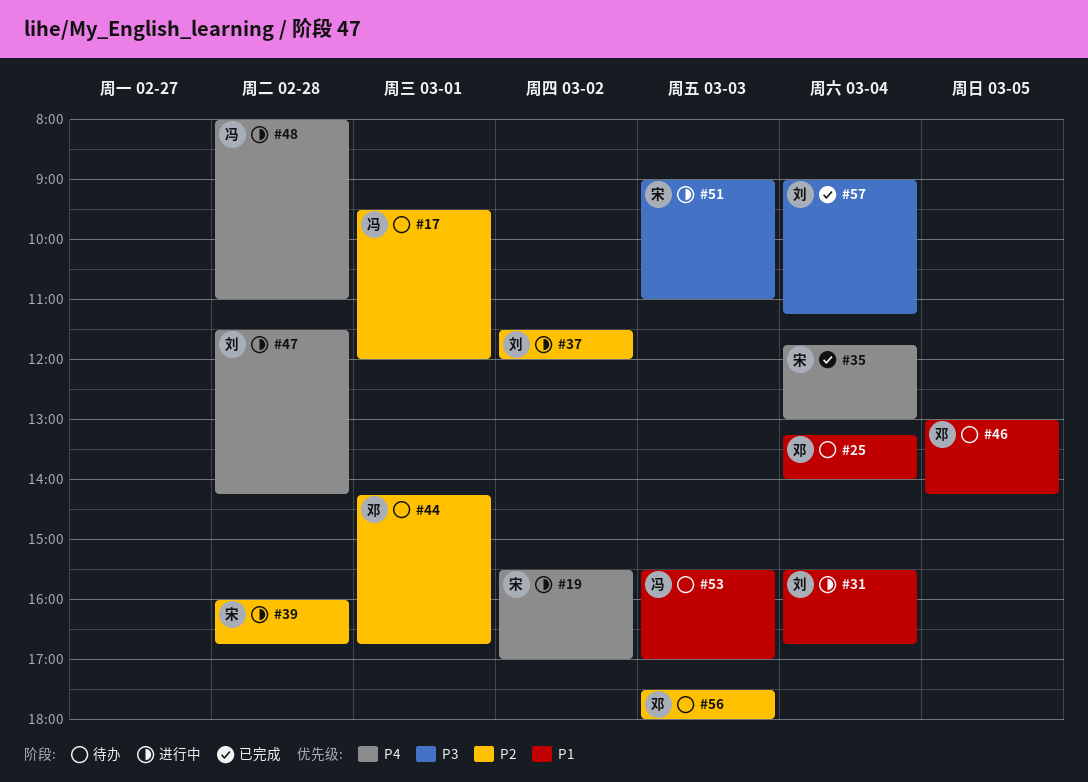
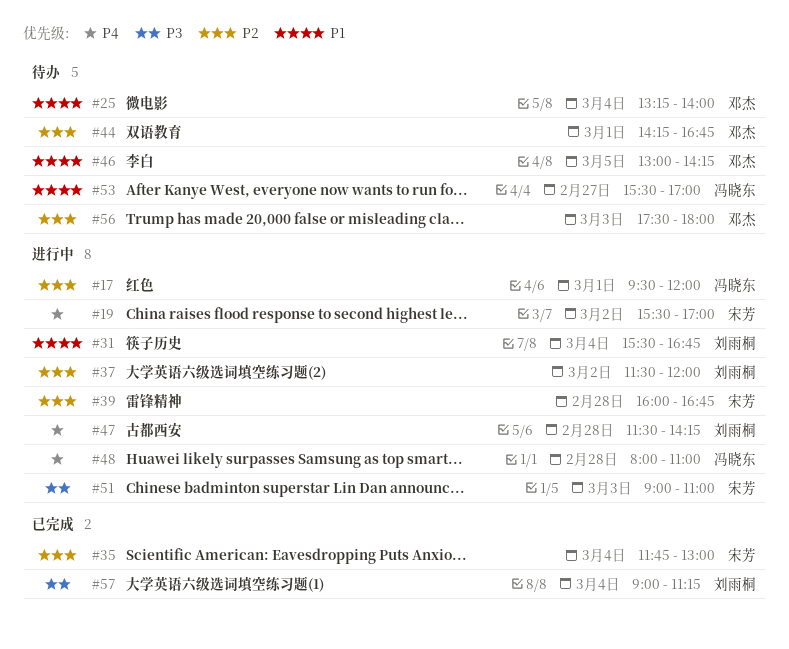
#17, status: 待办 -> 进行中
#35, priority: P4 -> P2
#53, day: Mar 3 -> Feb 27

